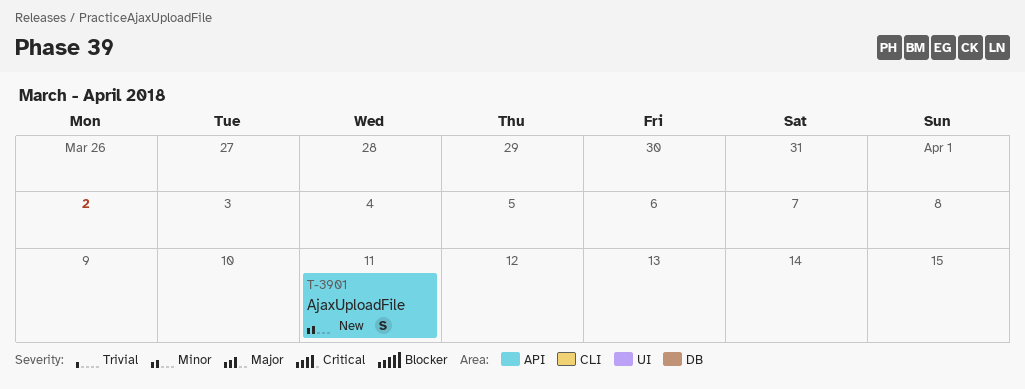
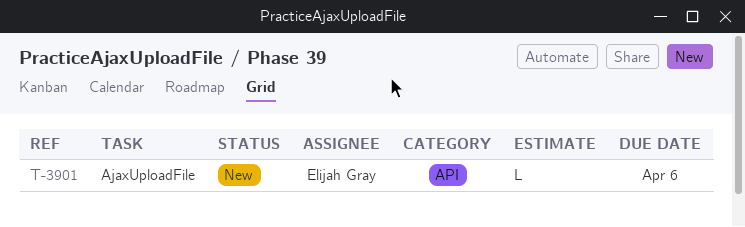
T-3901, estimate: S -> L
T-3901, due: Apr 11 -> Apr 6

